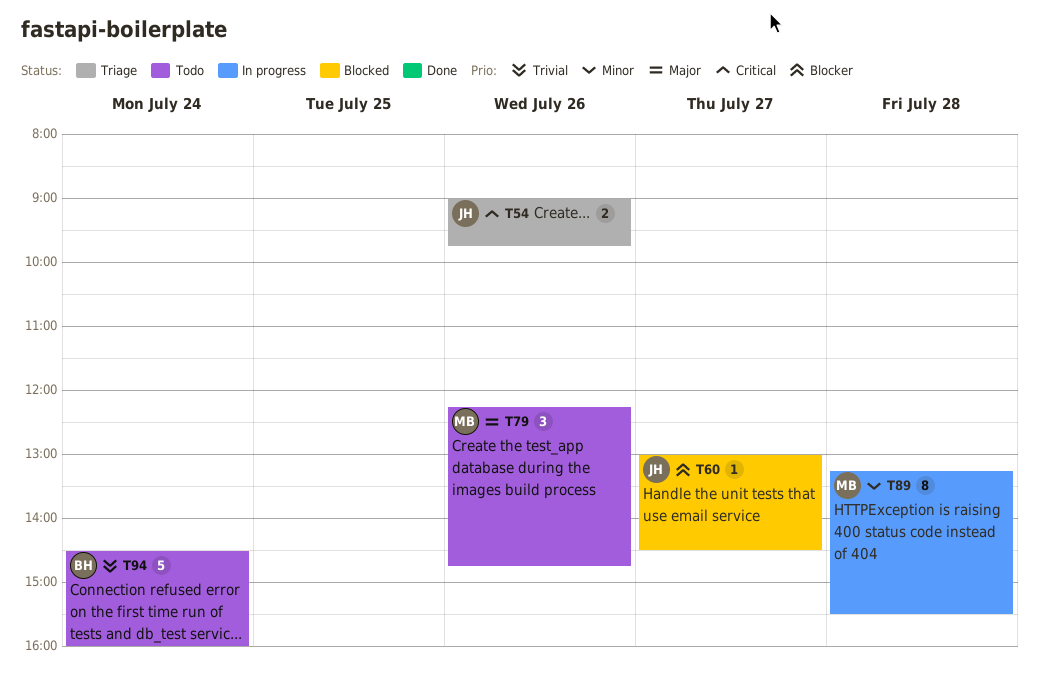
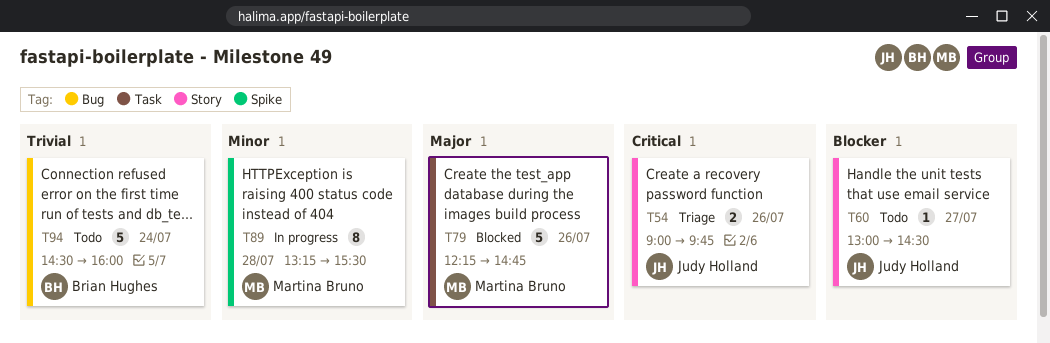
T60, status: Blocked -> Todo
T79, status: Todo -> Blocked
T79, estimate: 3 -> 5

